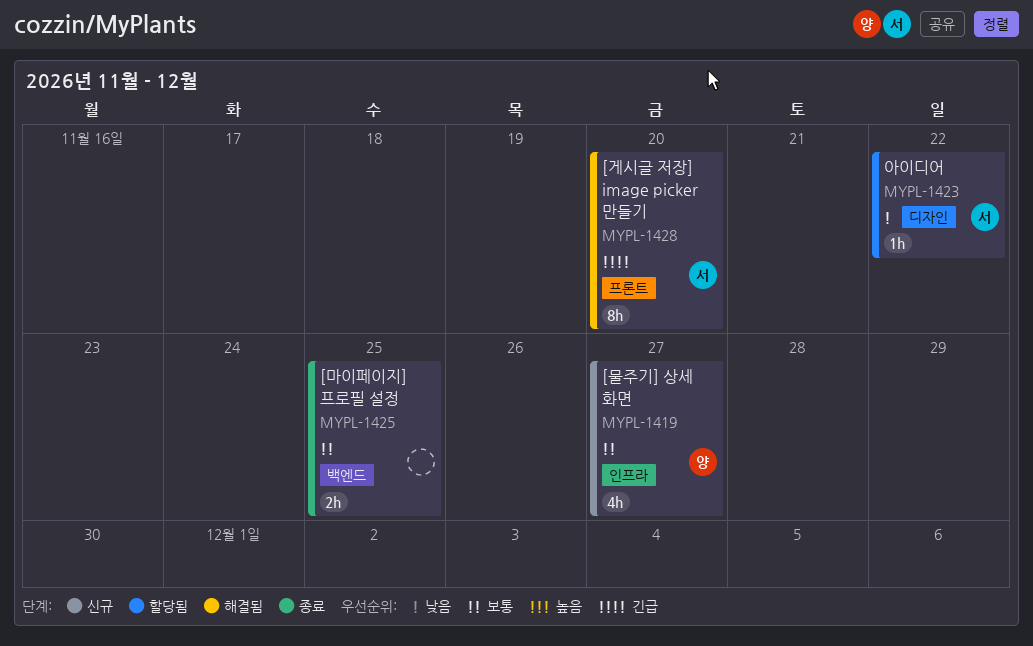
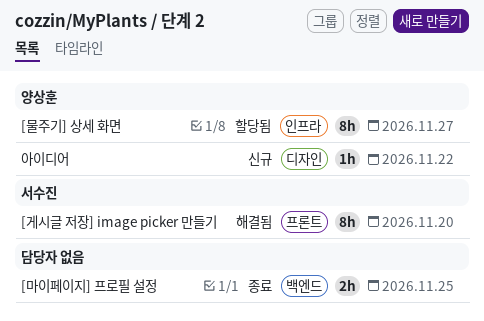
[물주기] 상세 화면, status: 신규 -> 할당됨
[물주기] 상세 화면, estimate: 4h -> 8h
아이디어, status: 할당됨 -> 신규
아이디어, owner: 서수진 -> 양상훈

